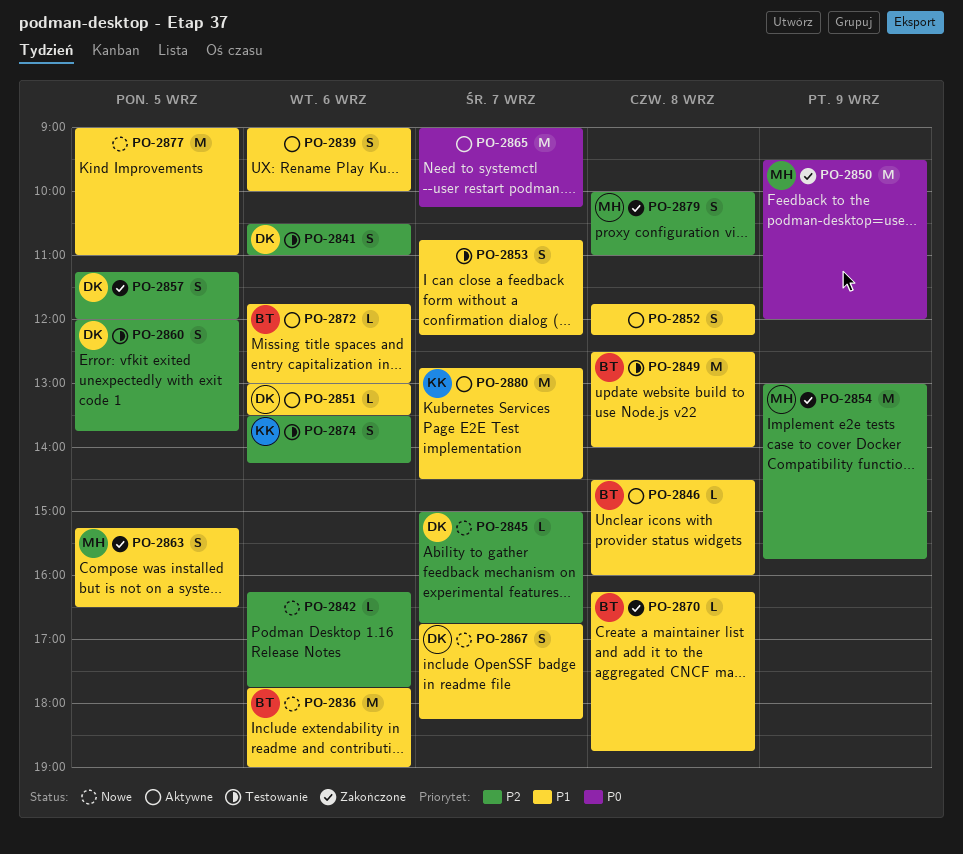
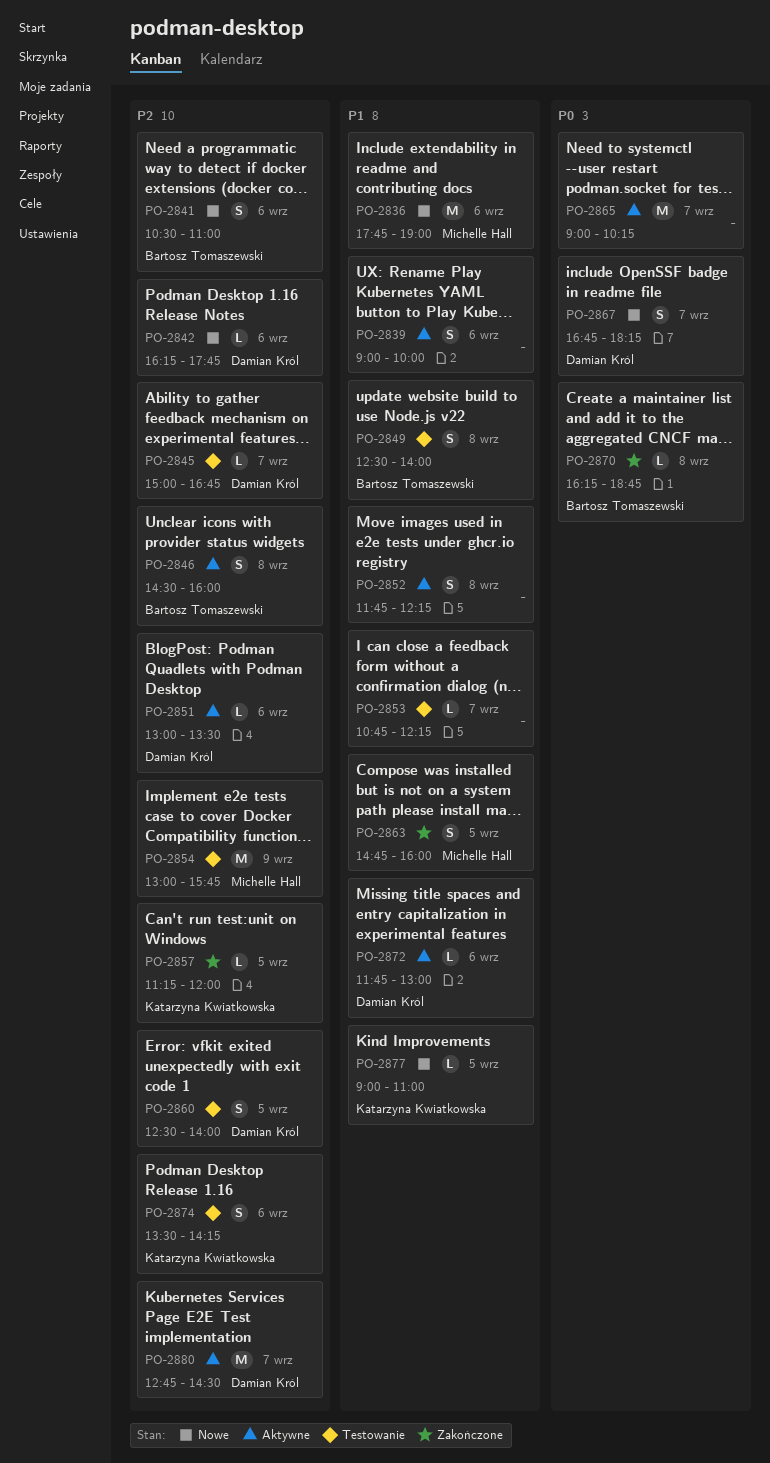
PO-2836, owner: Bartosz Tomaszewski -> Michelle Hall
PO-2841, status: Testowanie -> Nowe
PO-2841, owner: Damian Król -> Bartosz Tomaszewski
PO-2842, owner: none -> Damian Król
PO-2845, status: Nowe -> Testowanie
PO-2846, priority: P1 -> P2
PO-2846, estimate: L -> S
PO-2849, estimate: M -> S
PO-2850: present -> none
PO-2851, priority: P1 -> P2
PO-2853, estimate: S -> L
PO-2854, status: Zakończone -> Testowanie
PO-2857, owner: Damian Król -> Katarzyna Kwiatkowska
PO-2857, estimate: S -> L
PO-2860, begins: 12:00 -> 12:30
PO-2860, ends: 13:45 -> 14:00
PO-2863, begins: 15:15 -> 14:45
PO-2863, ends: 16:30 -> 16:00
PO-2867, priority: P1 -> P0
PO-2870, priority: P1 -> P0
PO-2872, owner: Bartosz Tomaszewski -> Damian Król
PO-2877, owner: none -> Katarzyna Kwiatkowska
PO-2877, estimate: M -> L
PO-2879: present -> none
PO-2880, owner: Katarzyna Kwiatkowska -> Damian Król
PO-2880, priority: P1 -> P2

